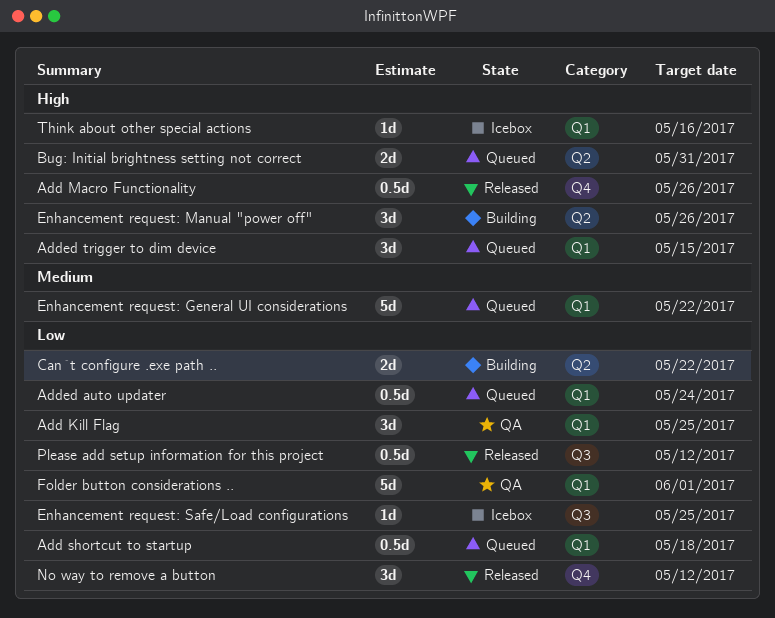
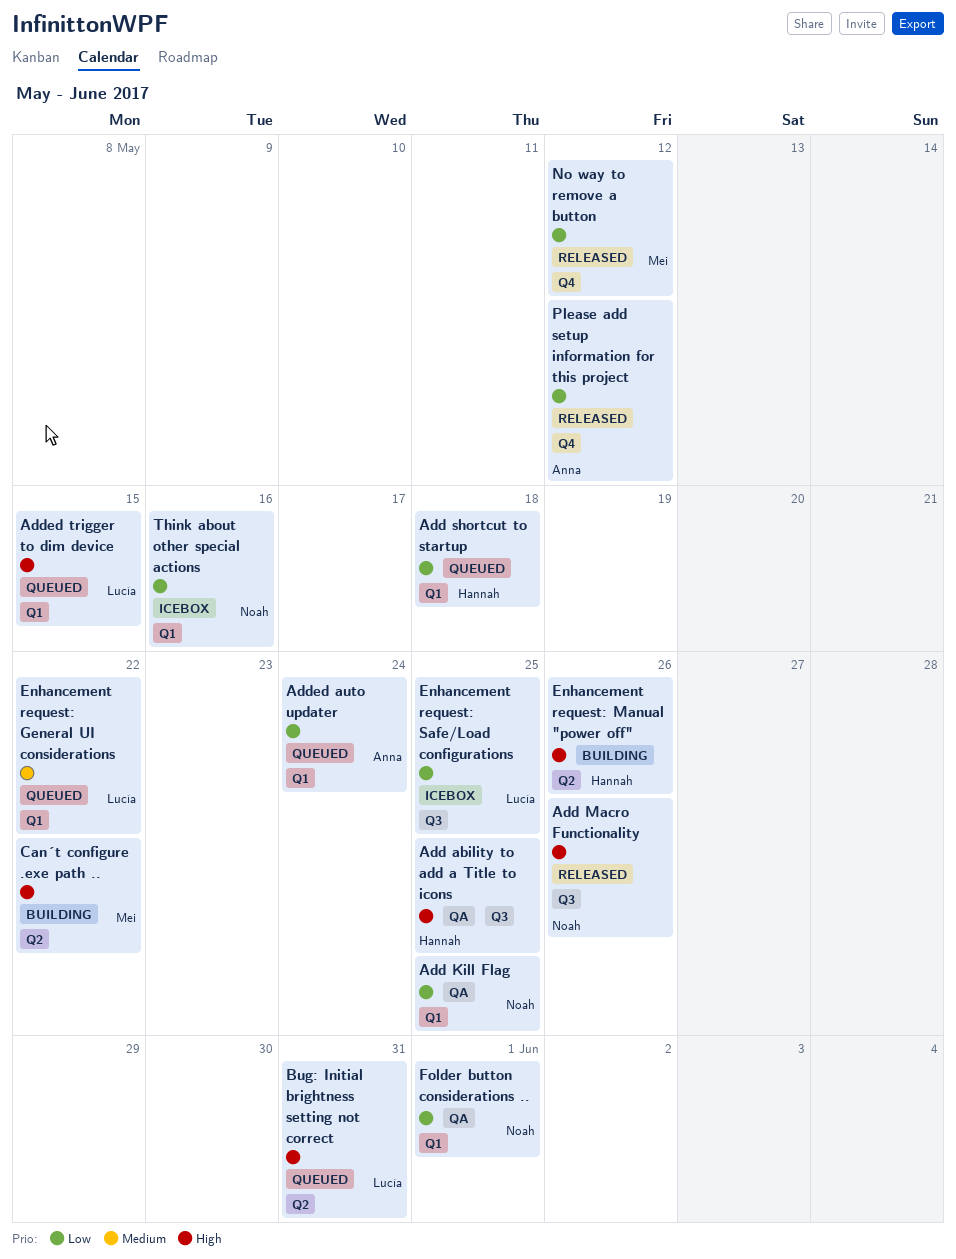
Add ability to add a Title to icons: none -> present
Add Macro Functionality, label: Q4 -> Q3
Can´t configure .exe path .., priority: Low -> High
Please add setup information for this project, label: Q3 -> Q4
Think about other special actions, priority: High -> Low

